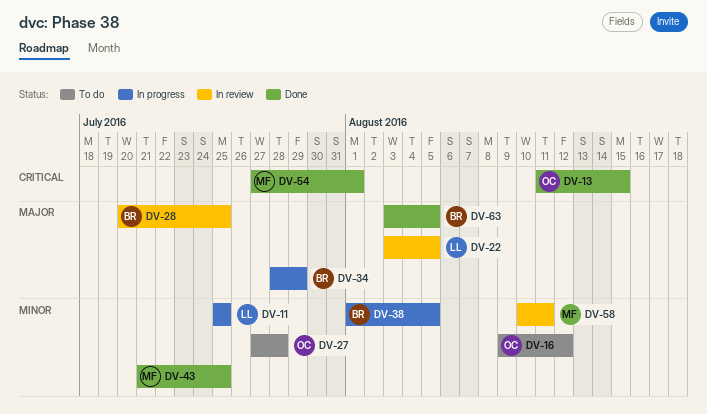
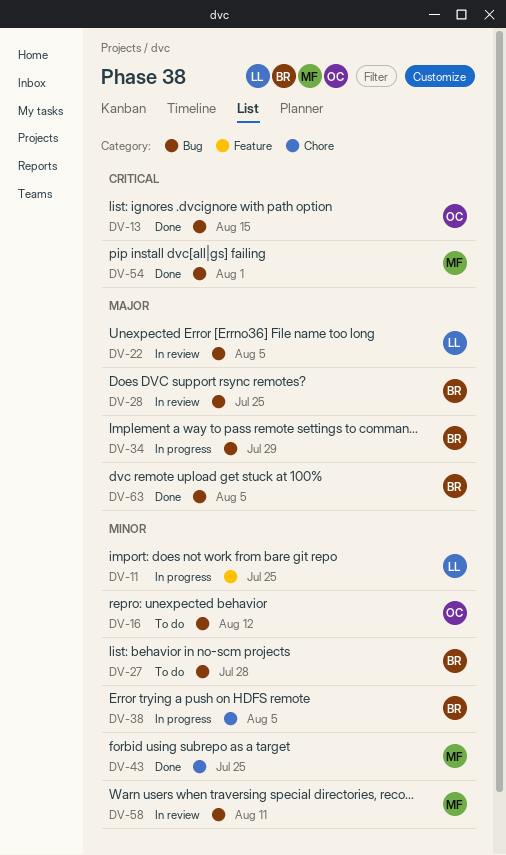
DV-27, owner: OC -> BR

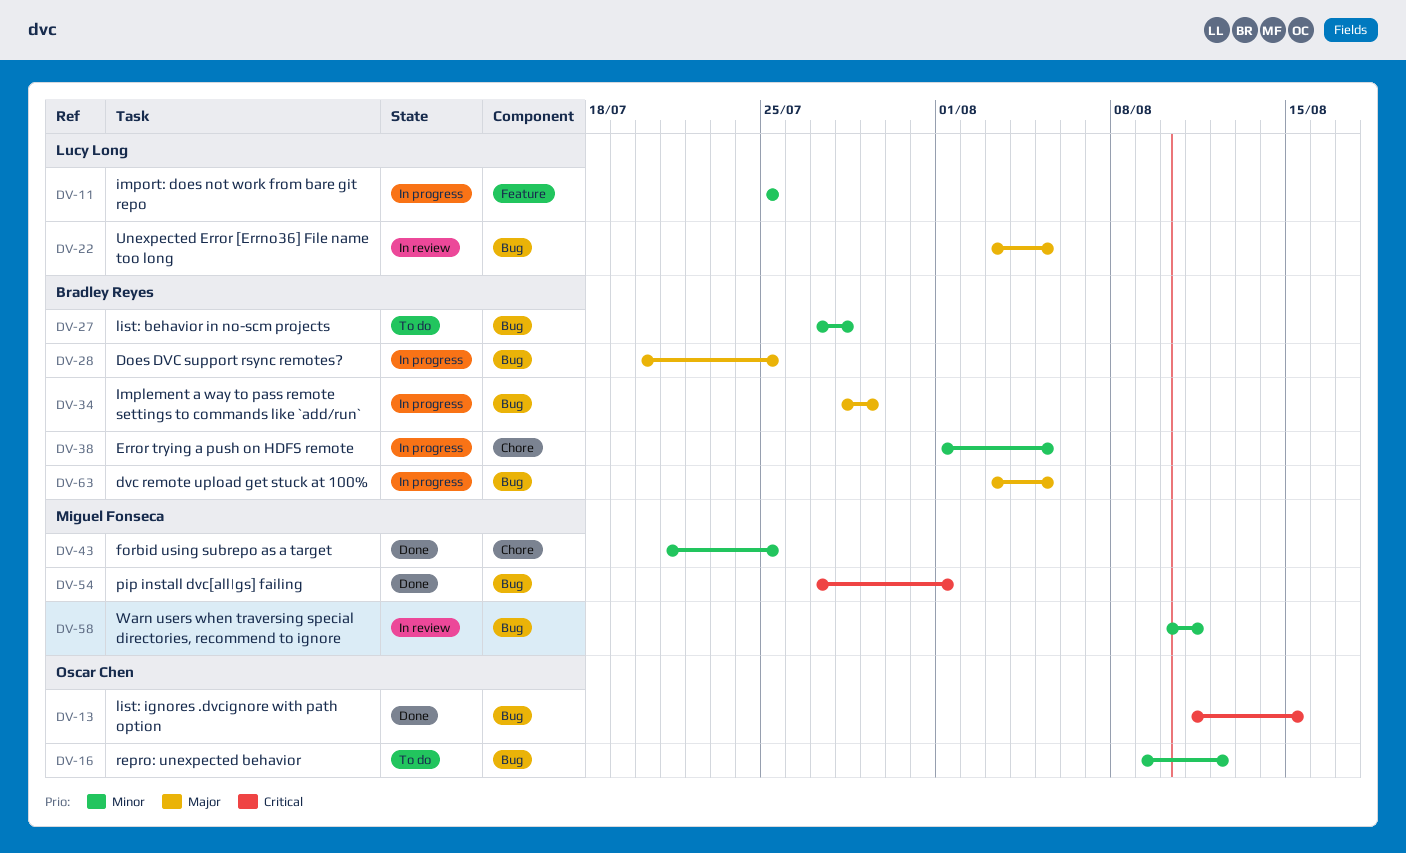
DV-28, status: In review -> In progress
DV-63, status: Done -> In progress

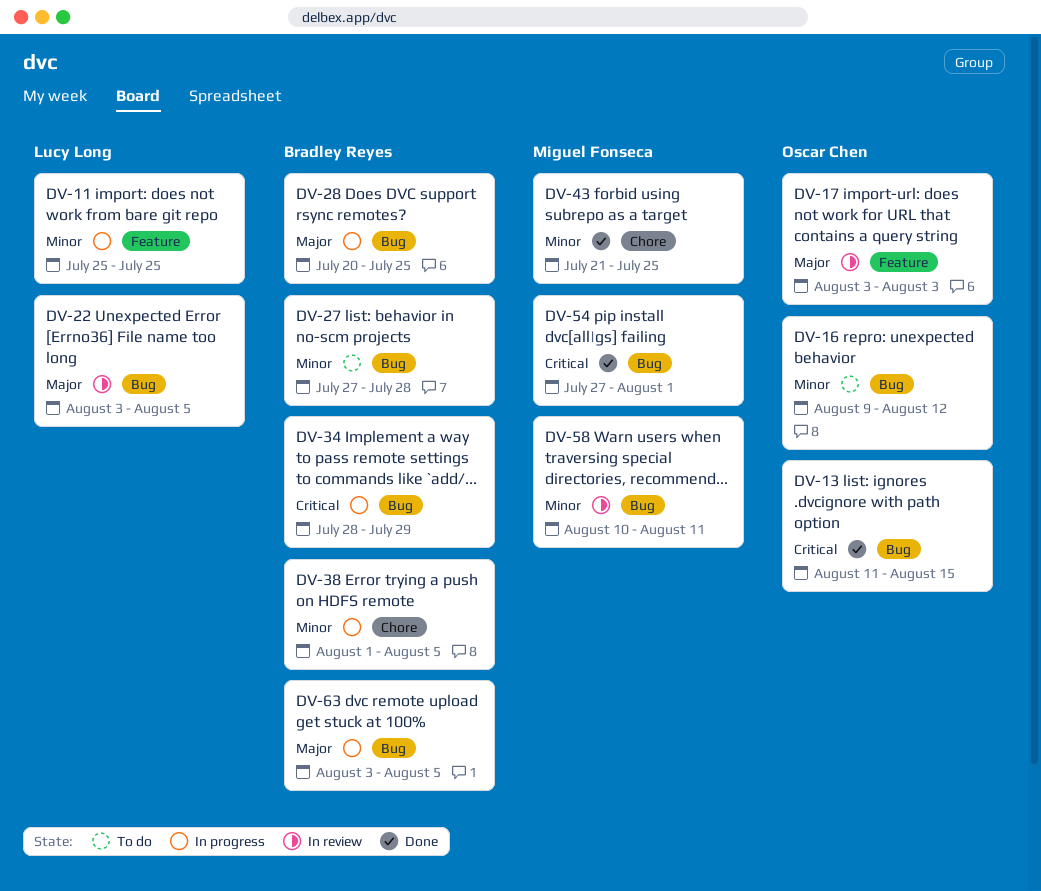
DV-17: none -> present
DV-34, priority: Major -> Critical

